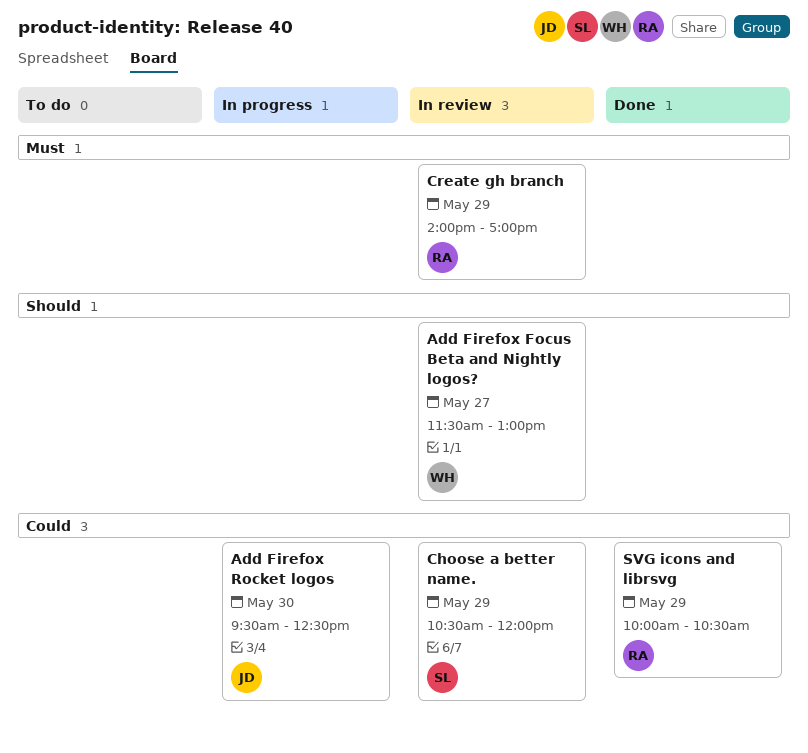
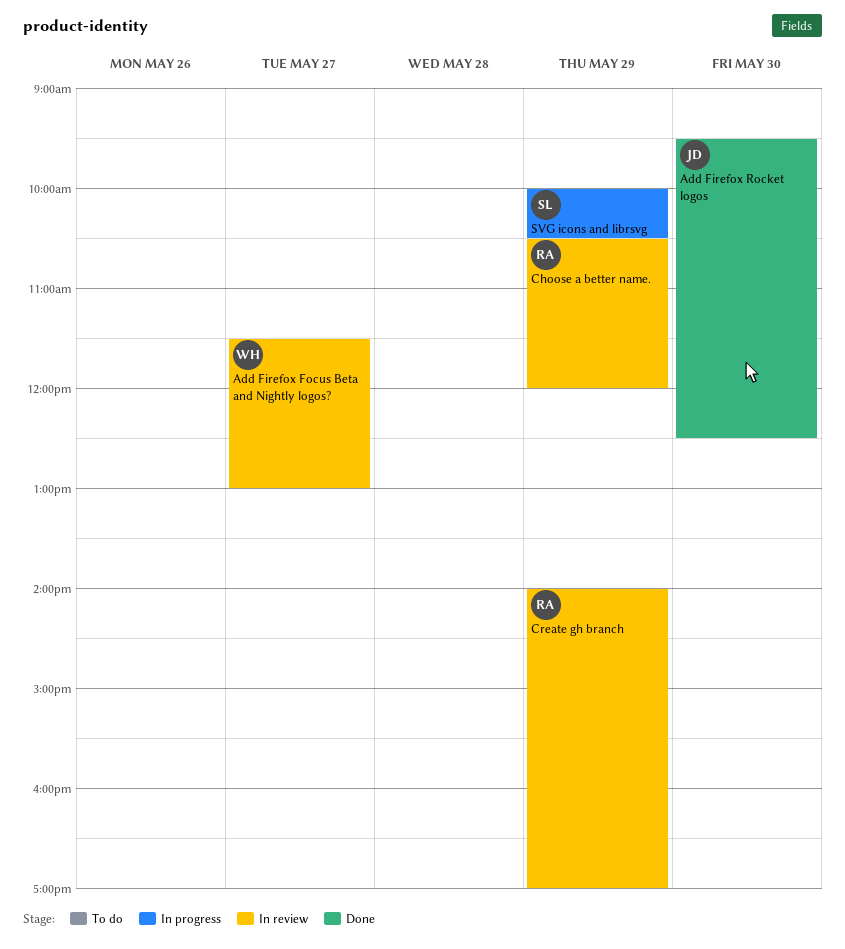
Add Firefox Rocket logos, status: In progress -> Done
Choose a better name., owner: SL -> RA
SVG icons and librsvg, status: Done -> In progress
SVG icons and librsvg, owner: RA -> SL

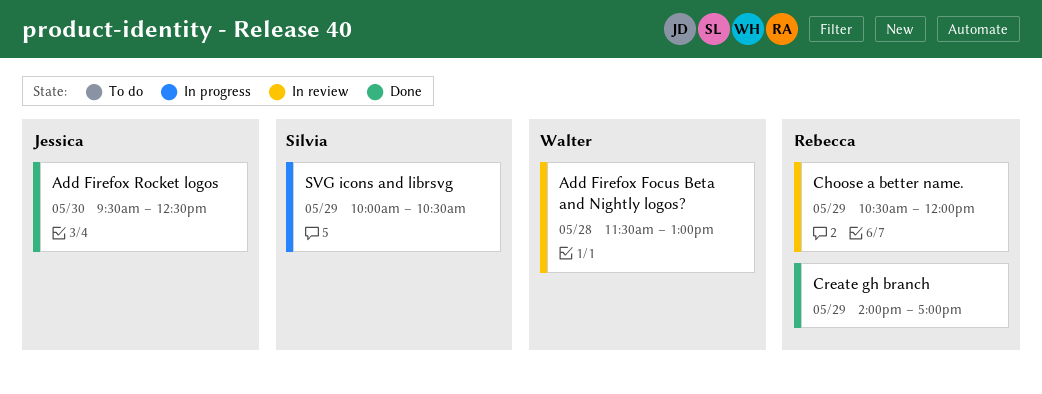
Add Firefox Focus Beta and Nightly logos?, day: May 27 -> May 28
Create gh branch, status: In review -> Done

